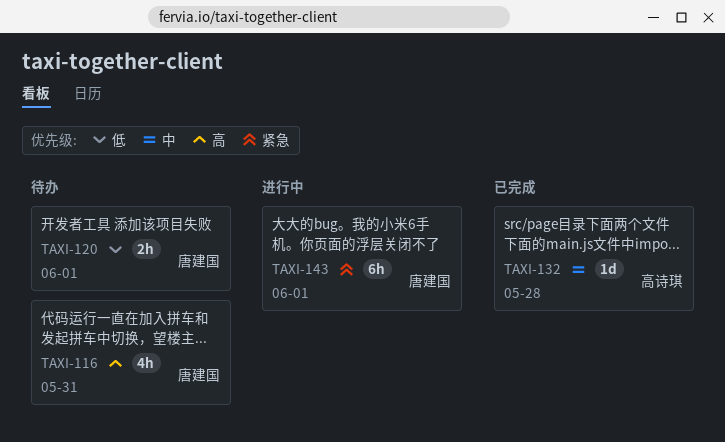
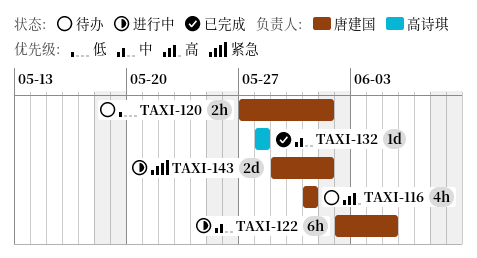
TAXI-122: none -> present
TAXI-143, estimate: 6h -> 2d

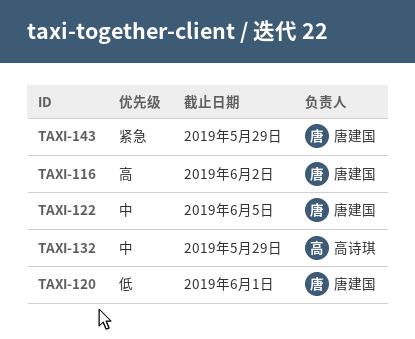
TAXI-116, due: May 31 -> Jun 2
TAXI-132, due: May 28 -> May 29
TAXI-143, due: Jun 1 -> May 29

